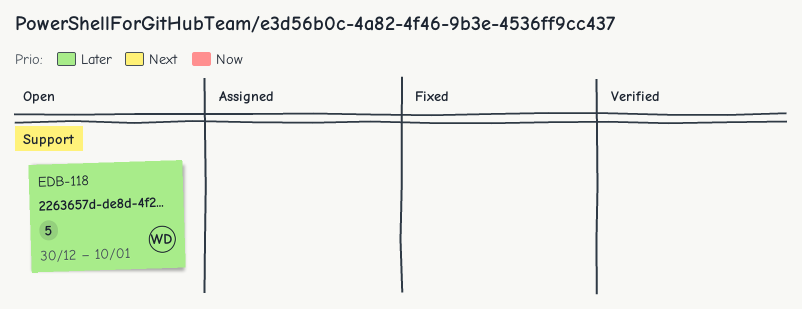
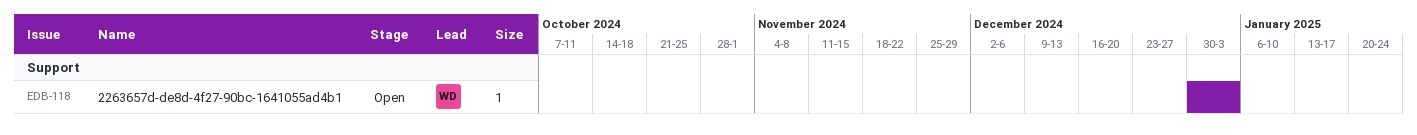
EDB-118, estimate: 5 -> 1
EDB-118, due: Jan 10 -> Jan 3

